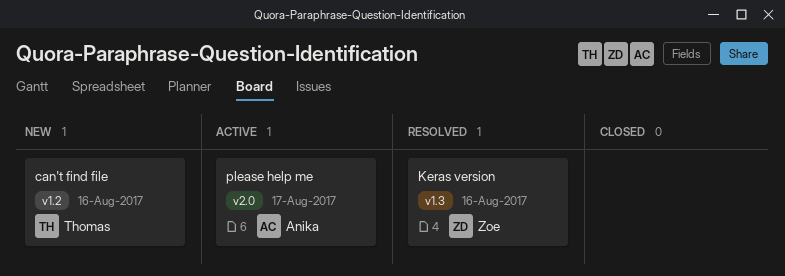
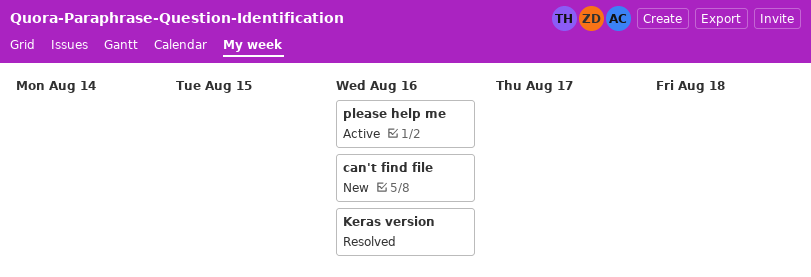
please help me, due: Aug 17 -> Aug 16

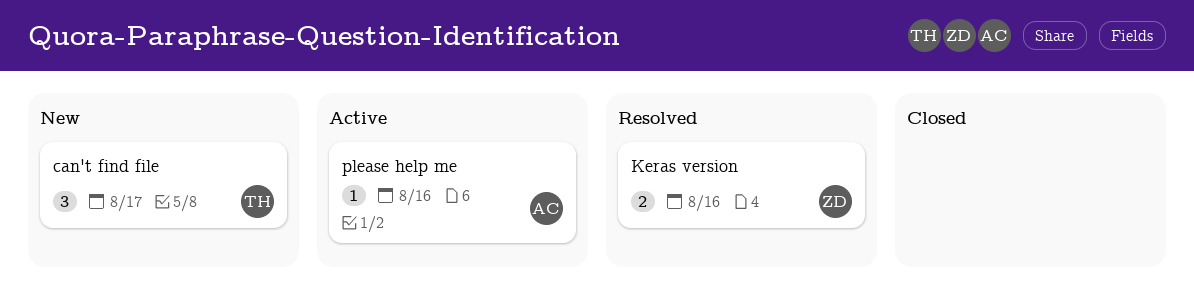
can't find file, due: Aug 16 -> Aug 17

